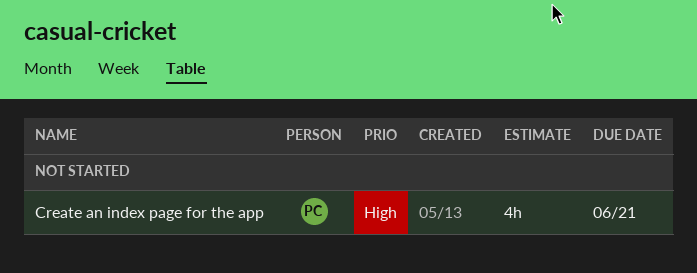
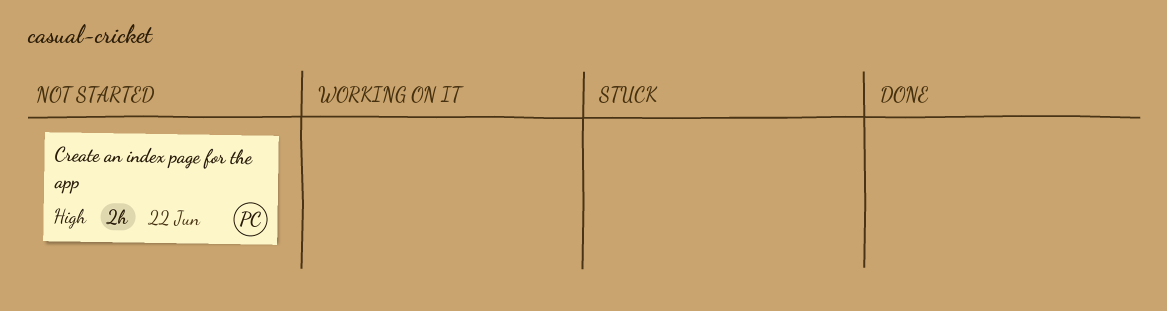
Create an index page for the app, estimate: 4h -> 2h
Create an index page for the app, due: Jun 21 -> Jun 22

